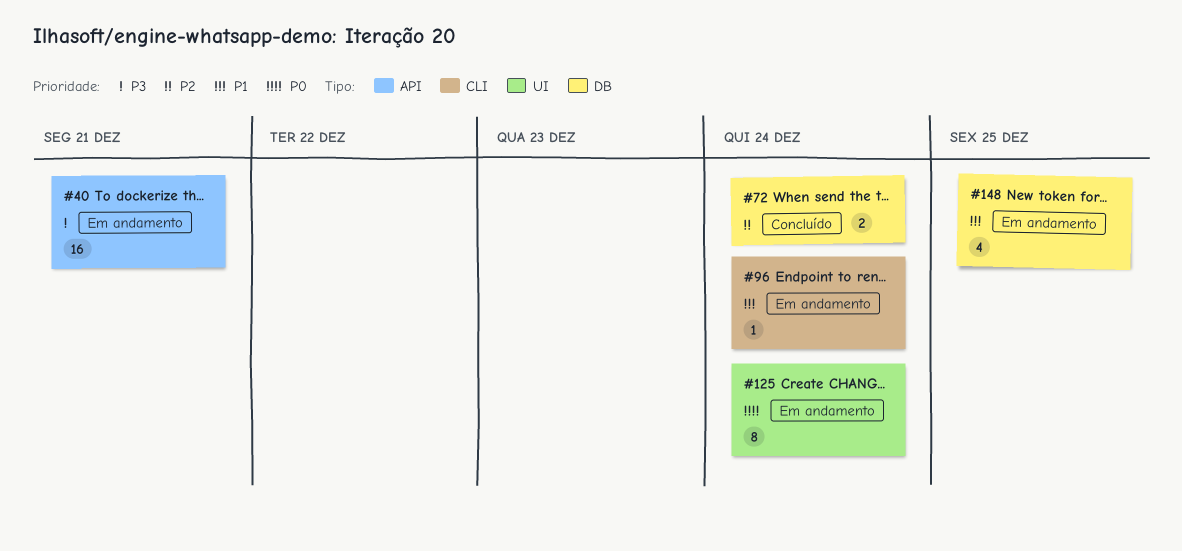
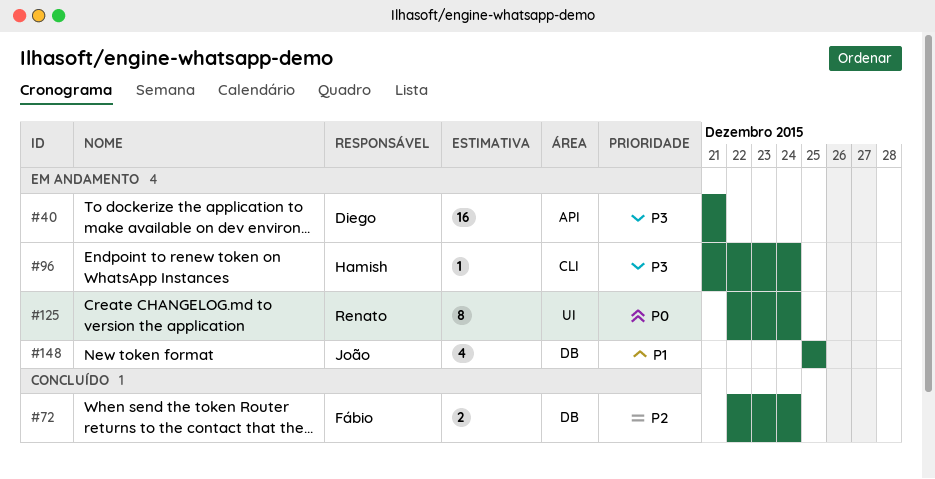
#96, priority: P1 -> P3

